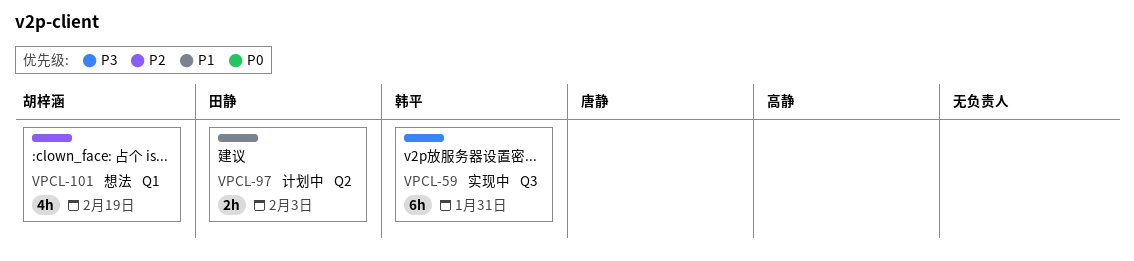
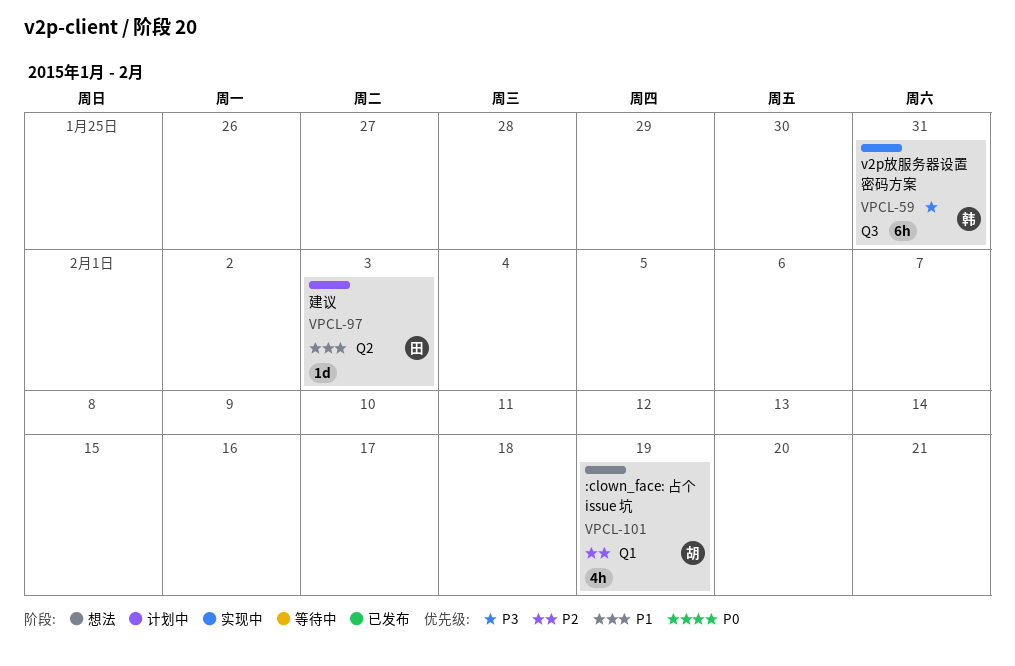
VPCL-97, estimate: 2h -> 1d

